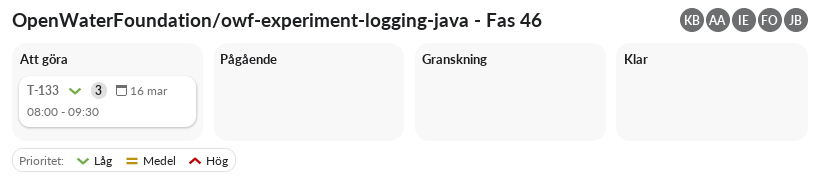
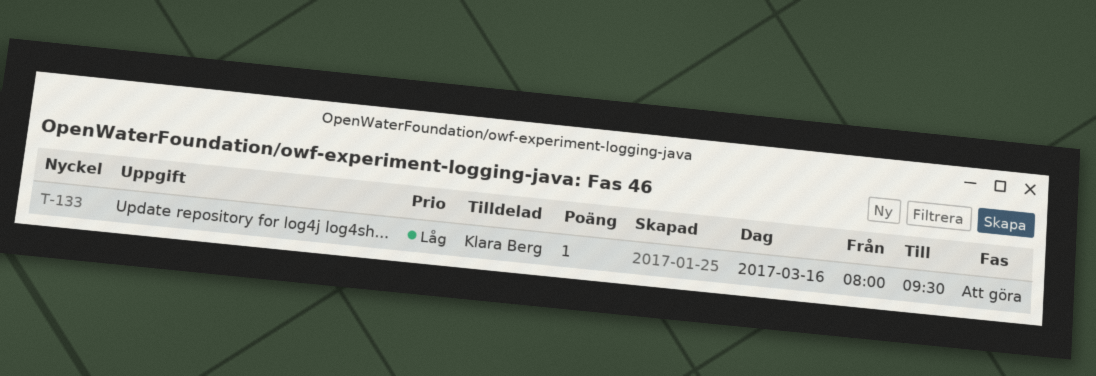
T-133, estimate: 3 -> 1

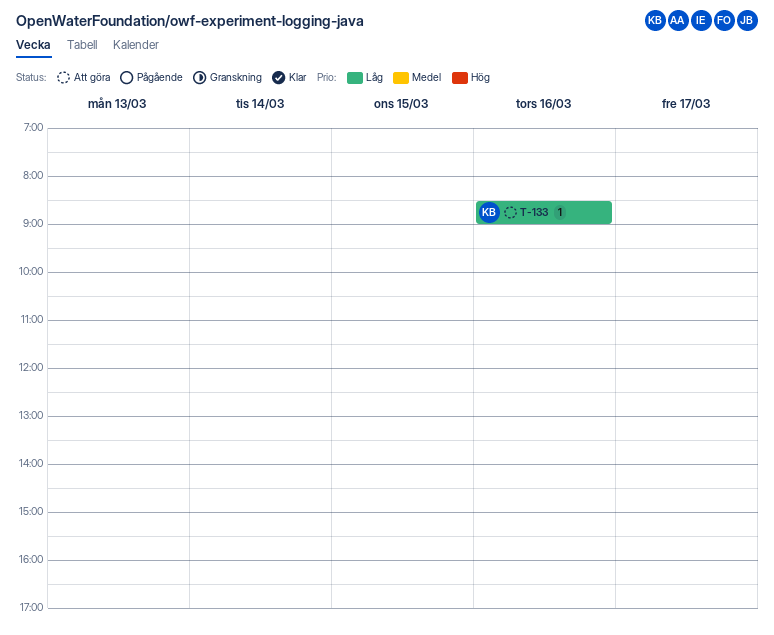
T-133, begins: 08:00 -> 08:30
T-133, ends: 09:30 -> 09:00

